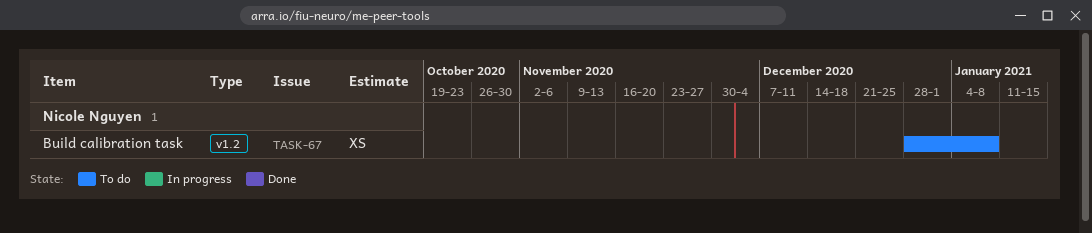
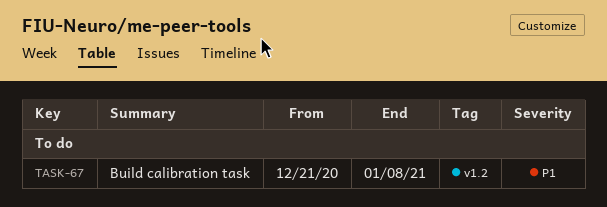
TASK-67, start: Dec 28 -> Dec 21

